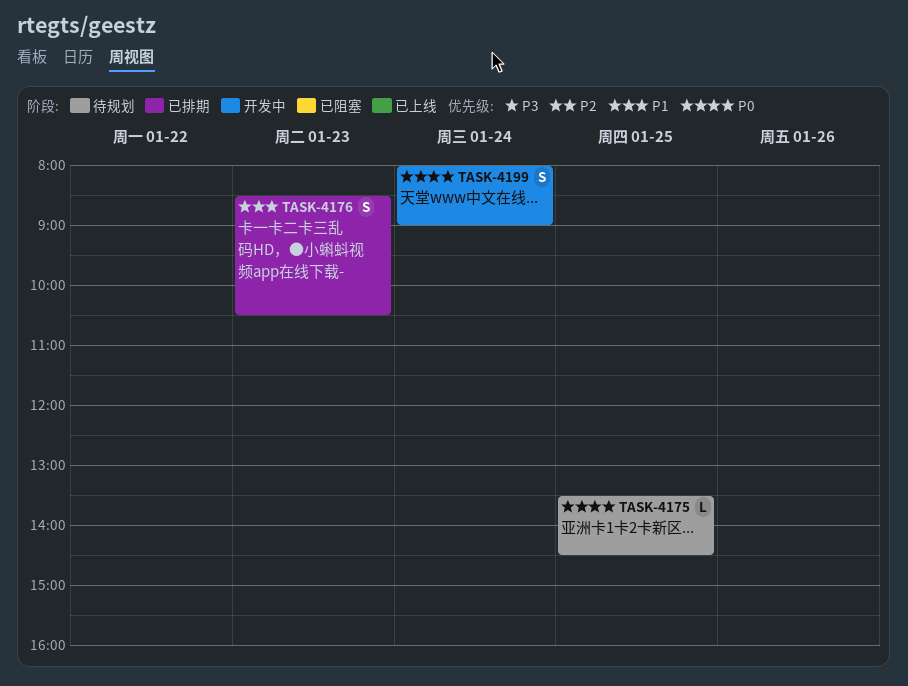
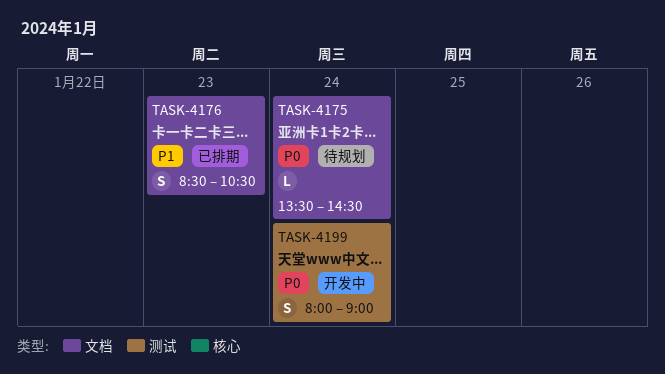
TASK-4175, day: Jan 25 -> Jan 24

